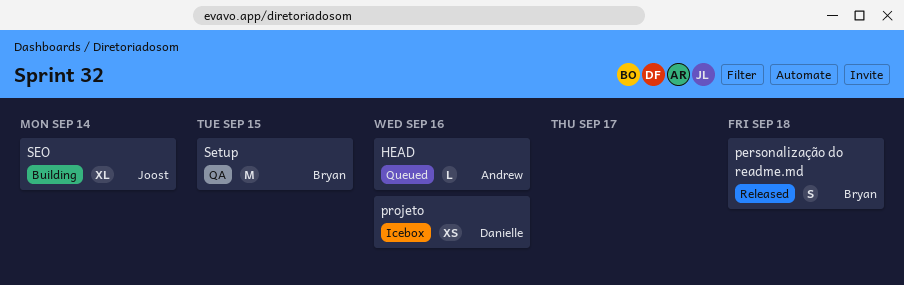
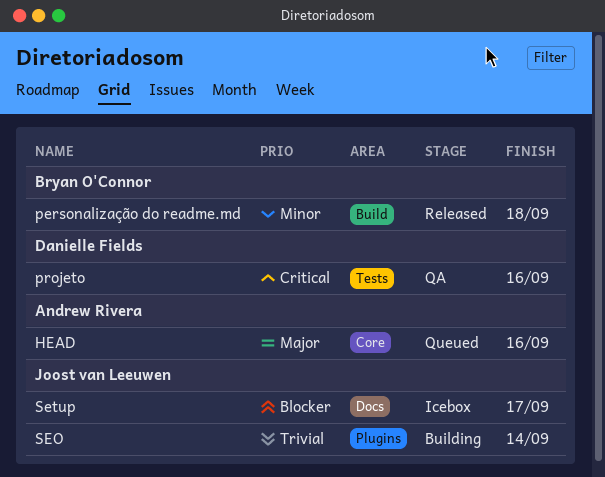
projeto, status: Icebox -> QA
Setup, status: QA -> Icebox
Setup, owner: Bryan O'Connor -> Joost van Leeuwen
Setup, due: Sep 15 -> Sep 17

